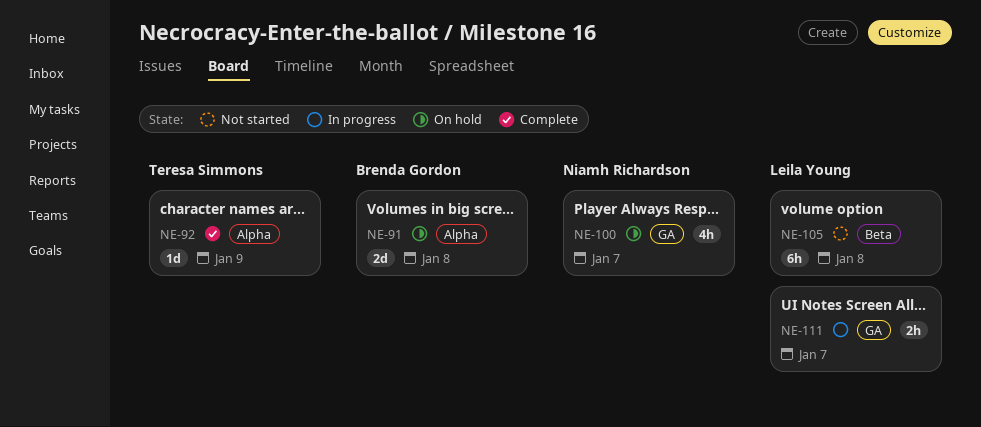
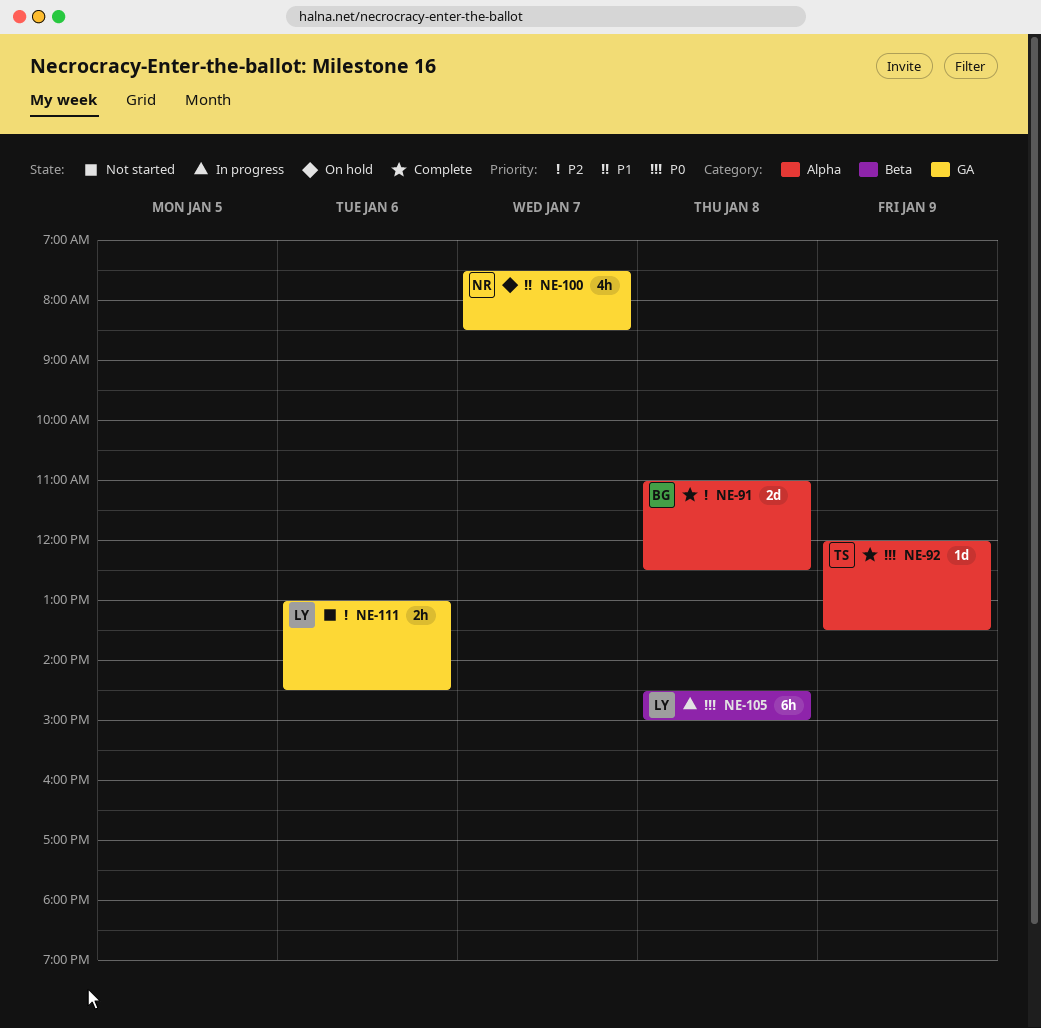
NE-91, status: On hold -> Complete
NE-105, status: Not started -> In progress
NE-111, status: In progress -> Not started
NE-111, day: Jan 7 -> Jan 6

